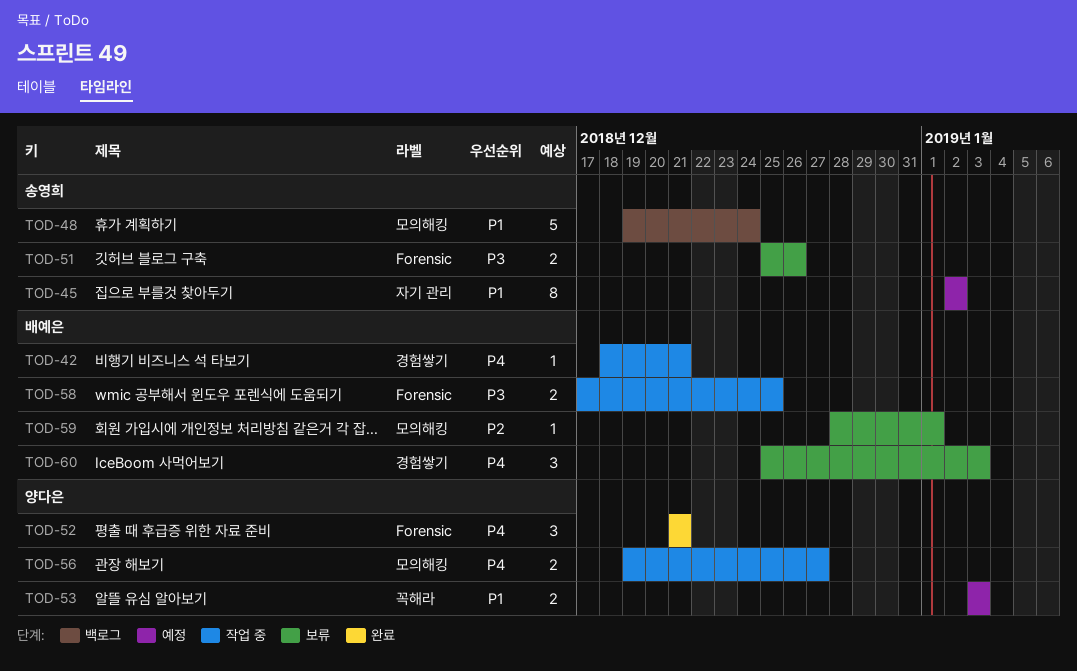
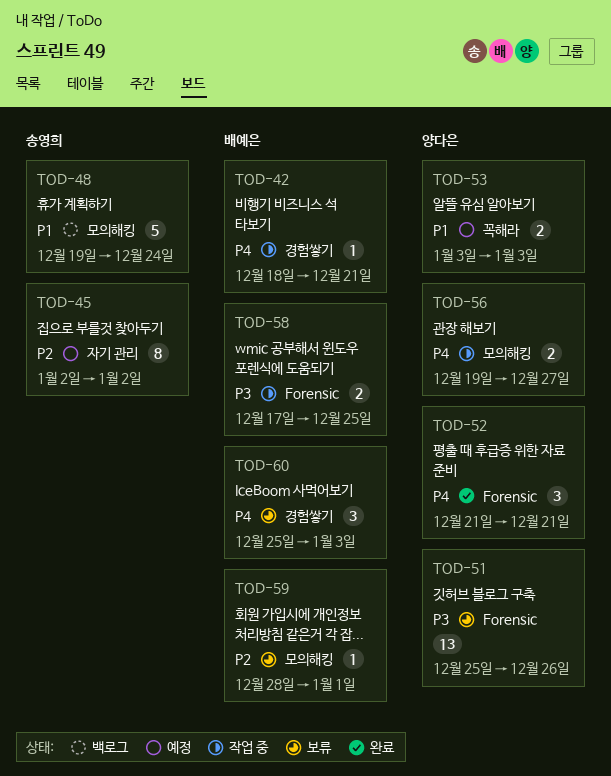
TOD-45, priority: P1 -> P2
TOD-51, owner: 송영희 -> 양다은
TOD-51, estimate: 2 -> 13

